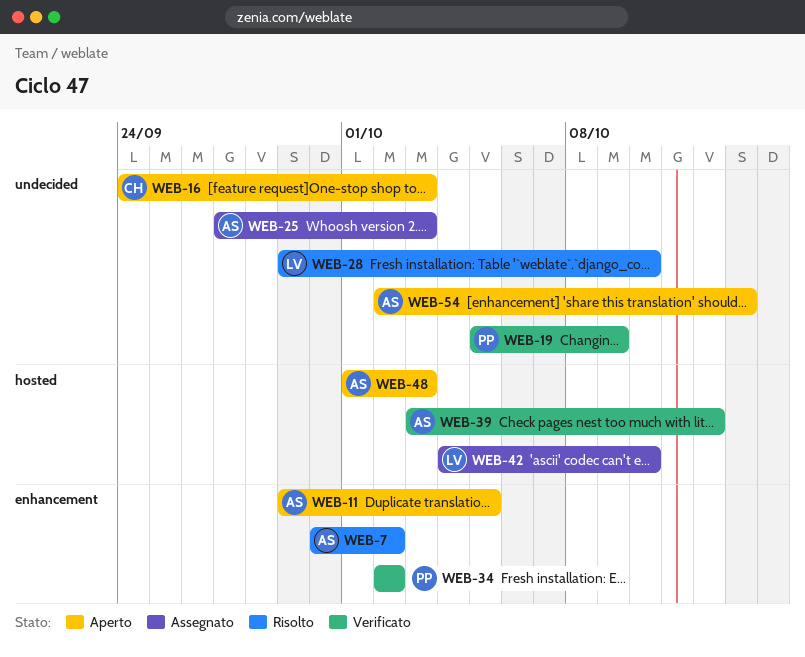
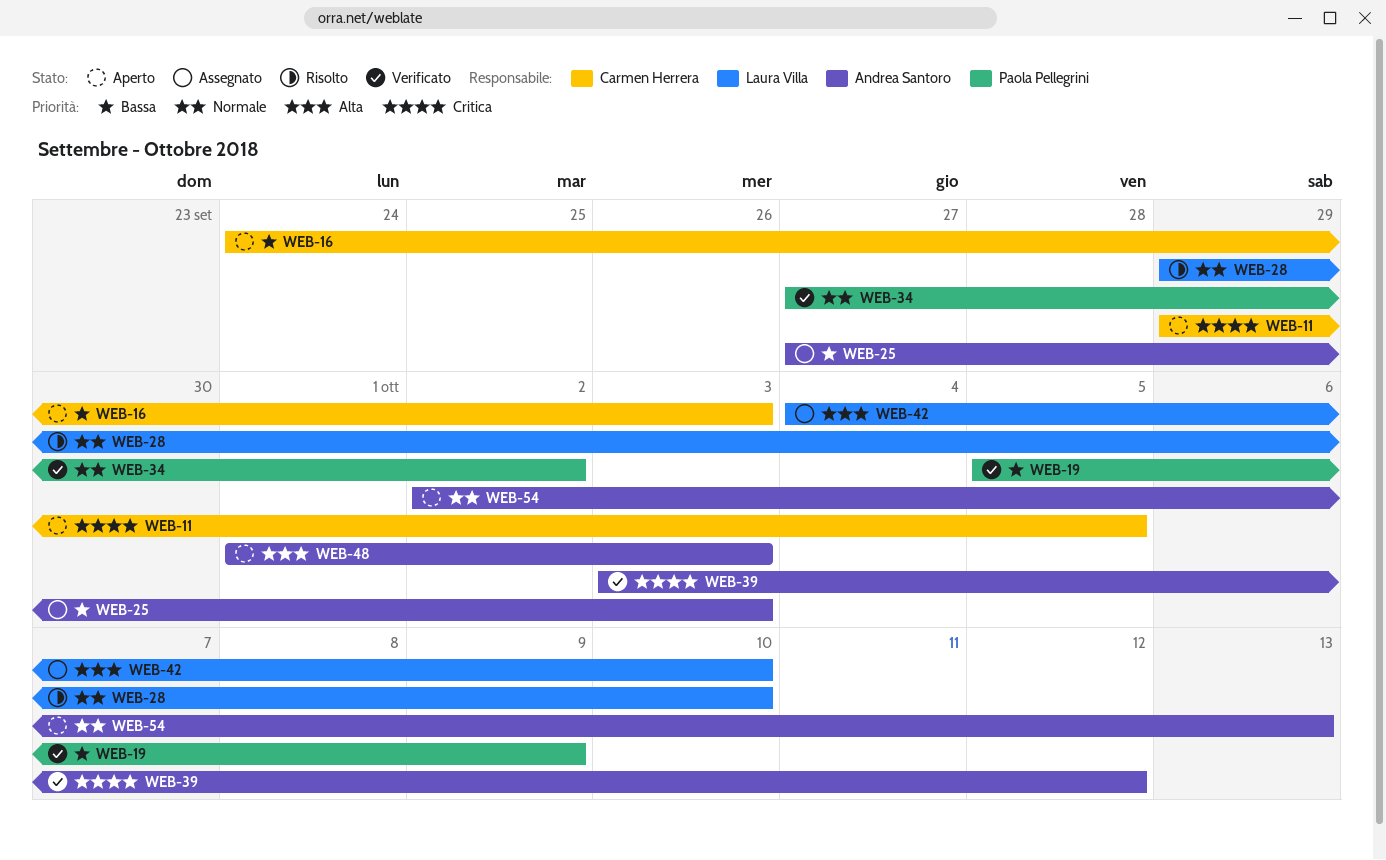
WEB-7: present -> none
WEB-11, owner: Andrea Santoro -> Carmen Herrera
WEB-34, start: Oct 2 -> Sep 27

